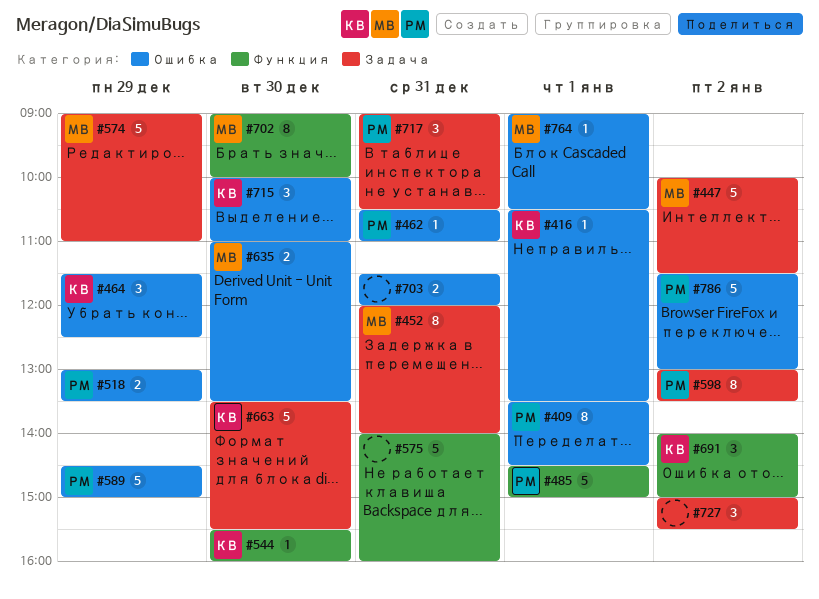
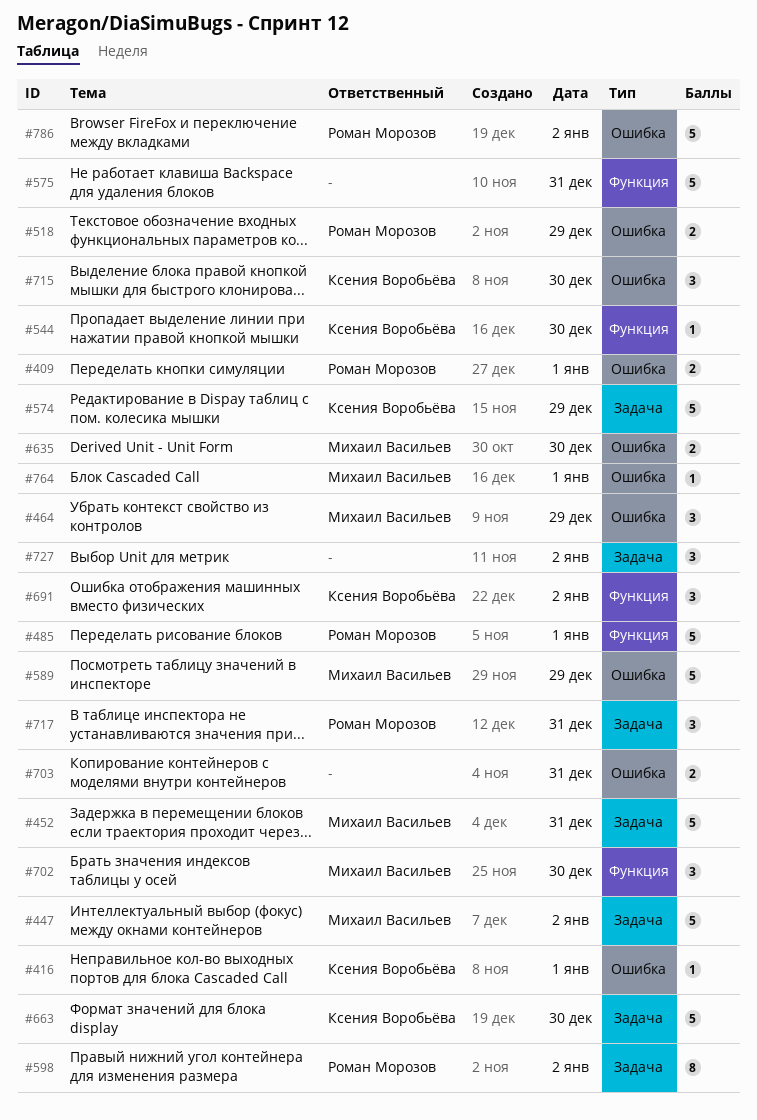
#409, estimate: 8 -> 2
#452, estimate: 8 -> 5
#462: present -> none
#464, owner: Ксения Воробьёва -> Михаил Васильев
#574, owner: Михаил Васильев -> Ксения Воробьёва
#589, owner: Роман Морозов -> Михаил Васильев
#702, estimate: 8 -> 3

